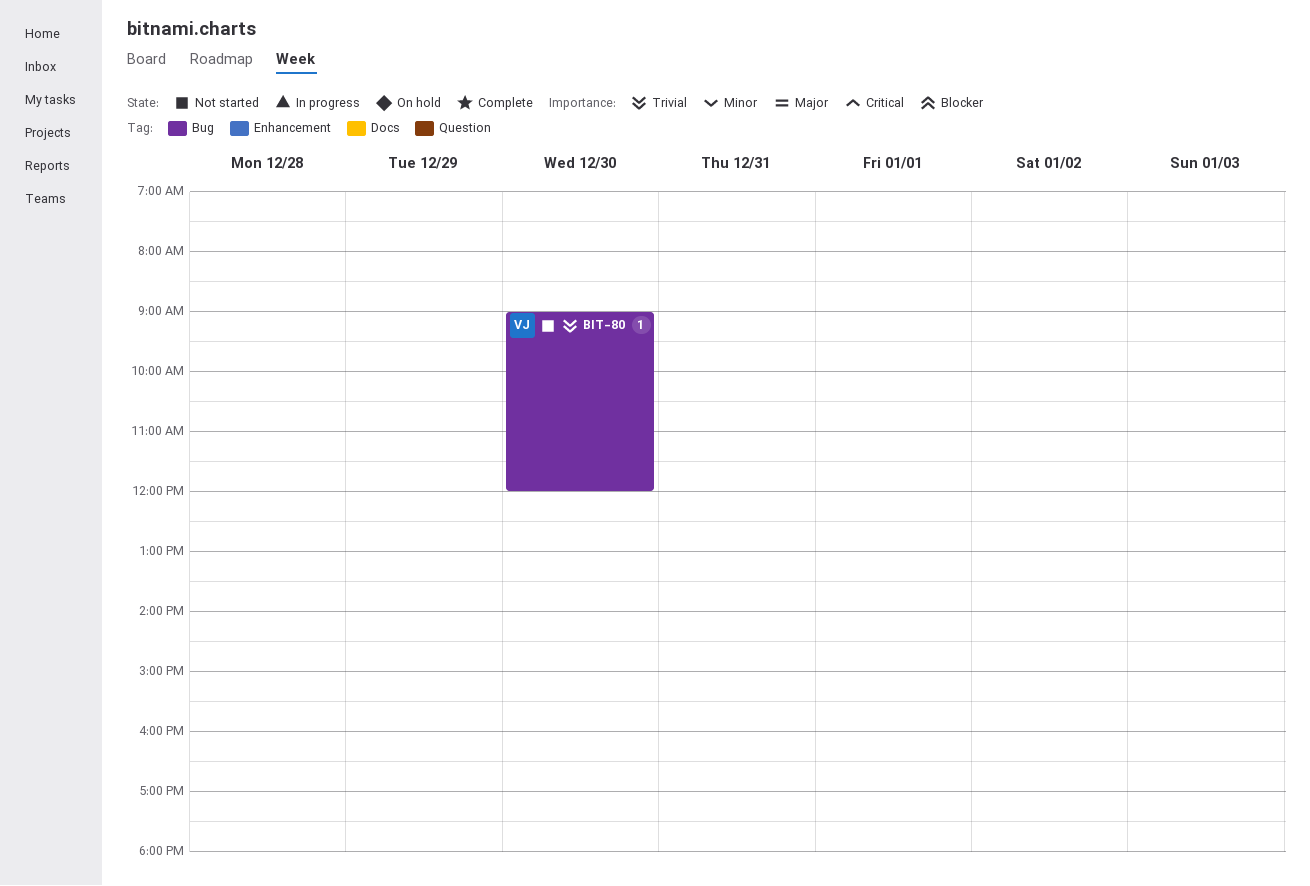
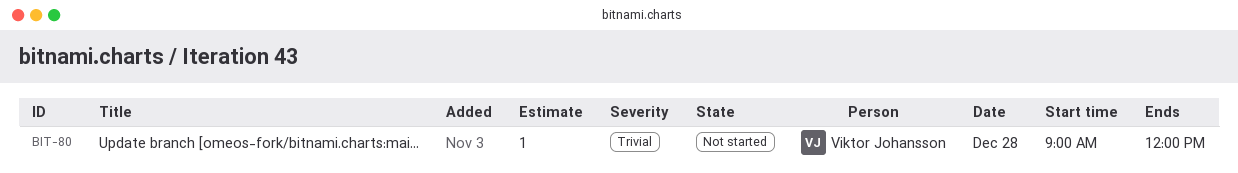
BIT-80, day: Dec 30 -> Dec 28

